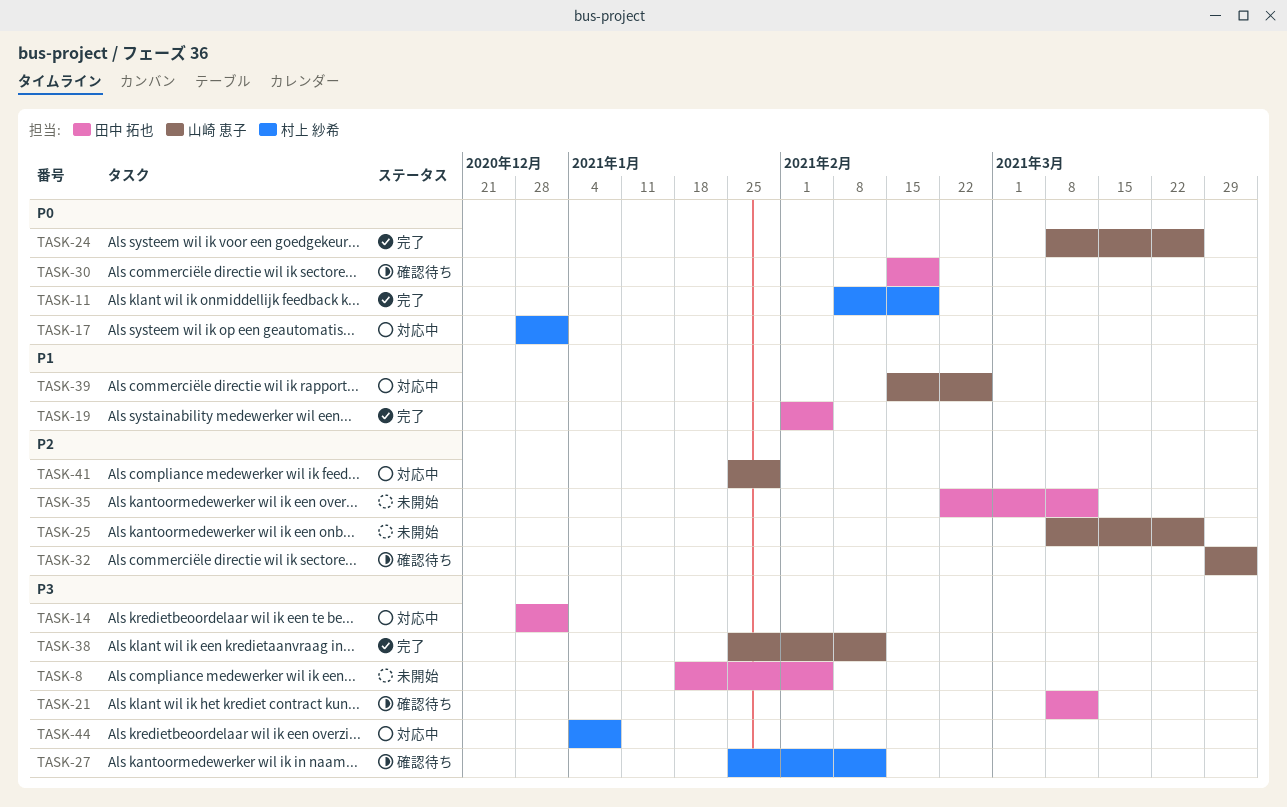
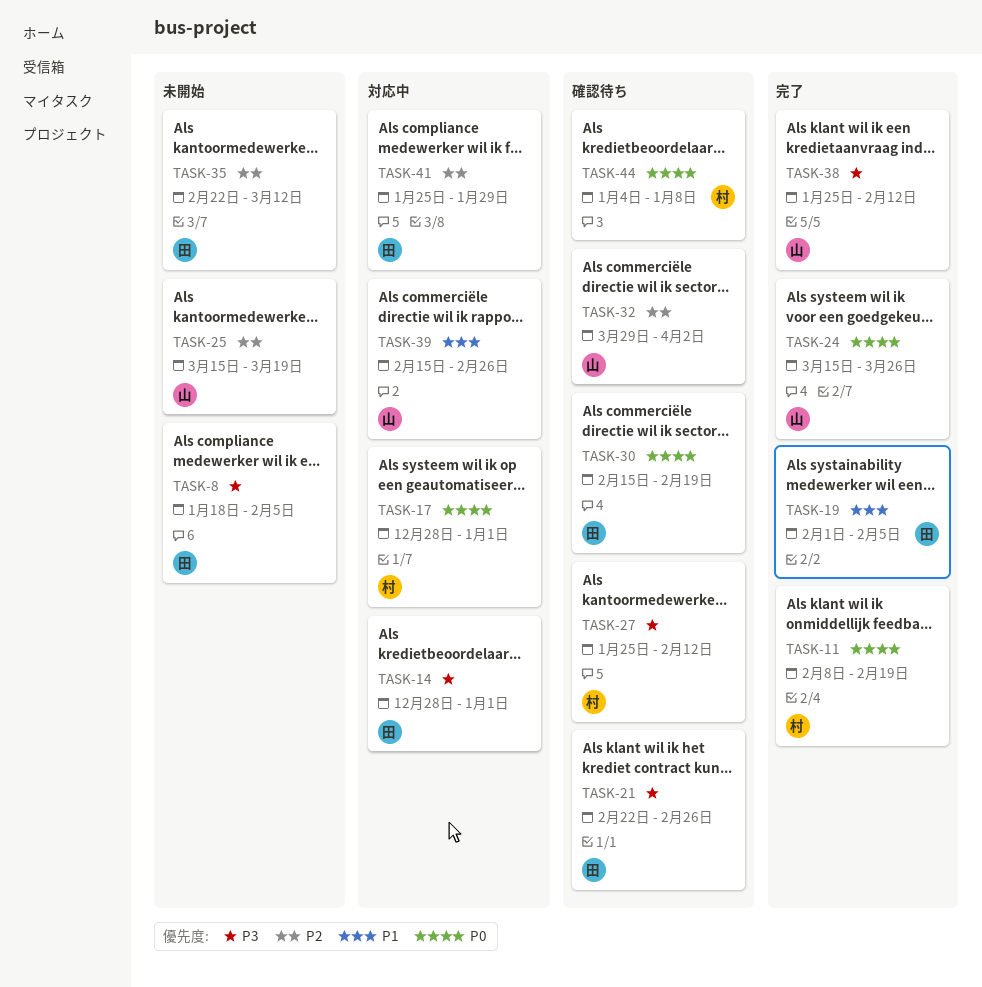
TASK-21, start: Mar 8 -> Feb 22
TASK-21, due: Mar 12 -> Feb 26
TASK-24, start: Mar 8 -> Mar 15
TASK-25, start: Mar 8 -> Mar 15
TASK-25, due: Mar 26 -> Mar 19
TASK-41, owner: 山崎 恵子 -> 田中 拓也
TASK-44, status: 対応中 -> 確認待ち
TASK-44, priority: P3 -> P0

